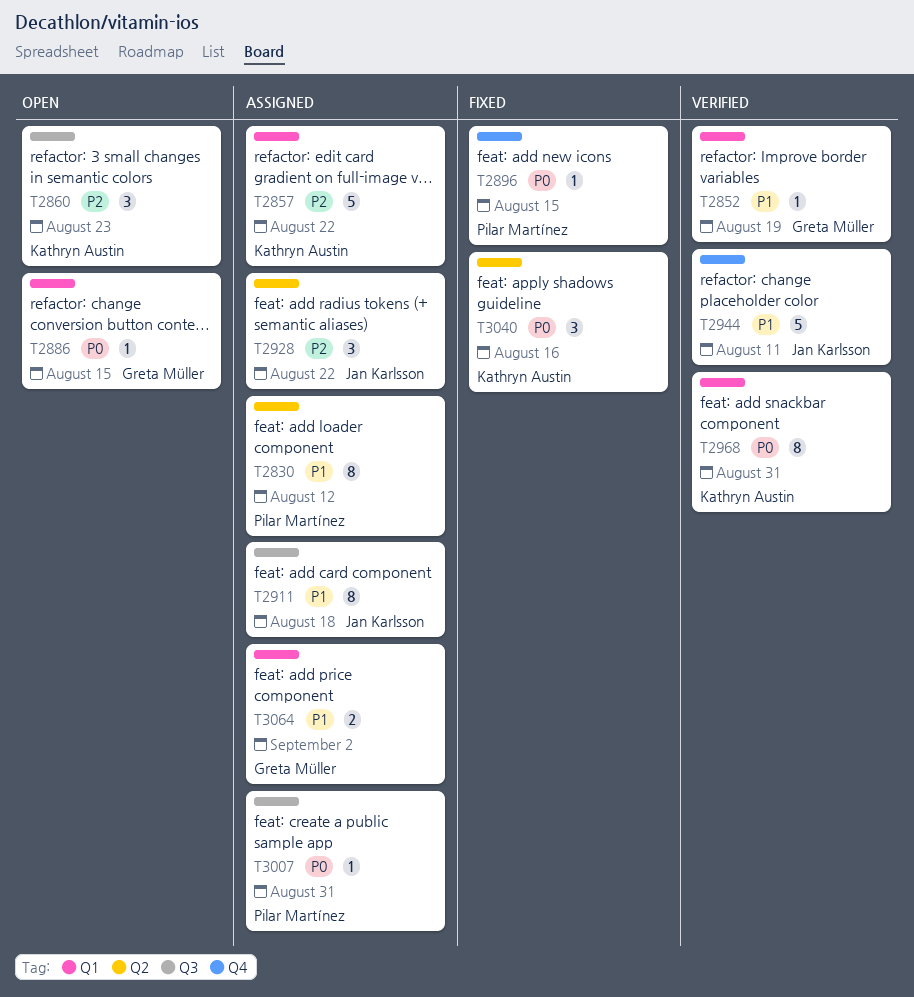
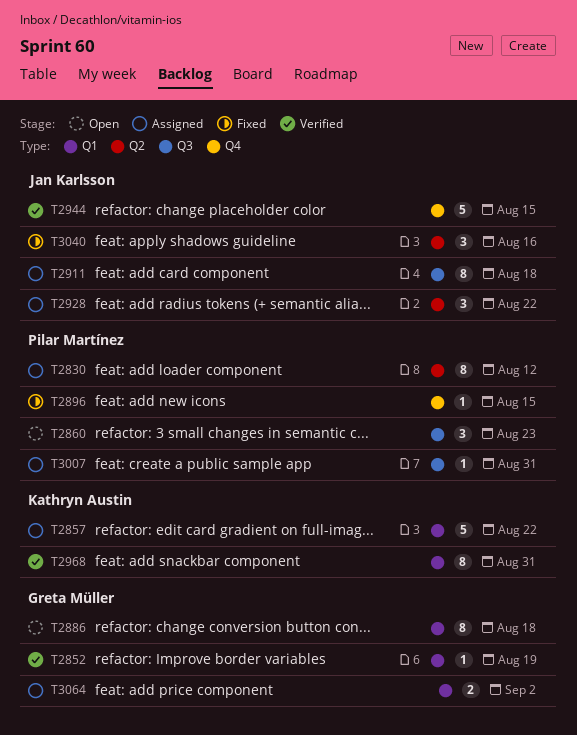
T2860, owner: Kathryn Austin -> Pilar Martínez
T2886, estimate: 1 -> 8
T2886, due: Aug 15 -> Aug 18
T2944, due: Aug 11 -> Aug 15
T3040, owner: Kathryn Austin -> Jan Karlsson

